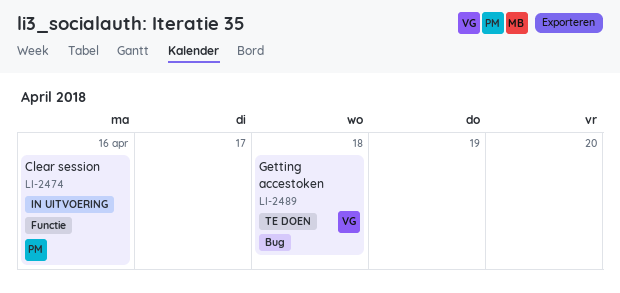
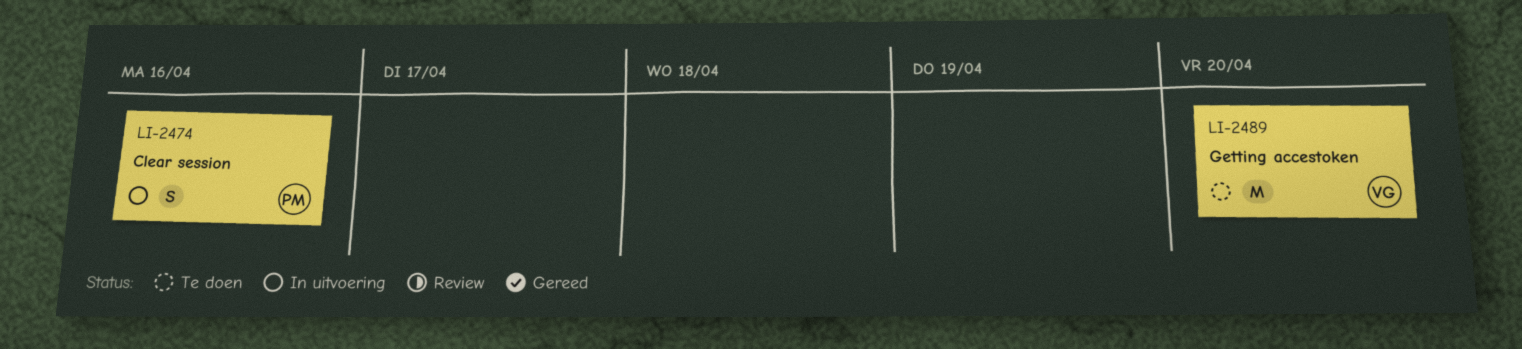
LI-2489, due: Apr 18 -> Apr 20

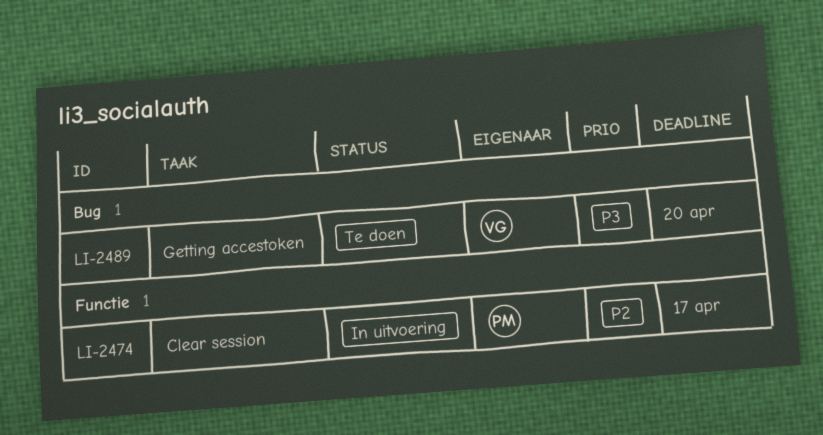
LI-2474, due: Apr 16 -> Apr 17

